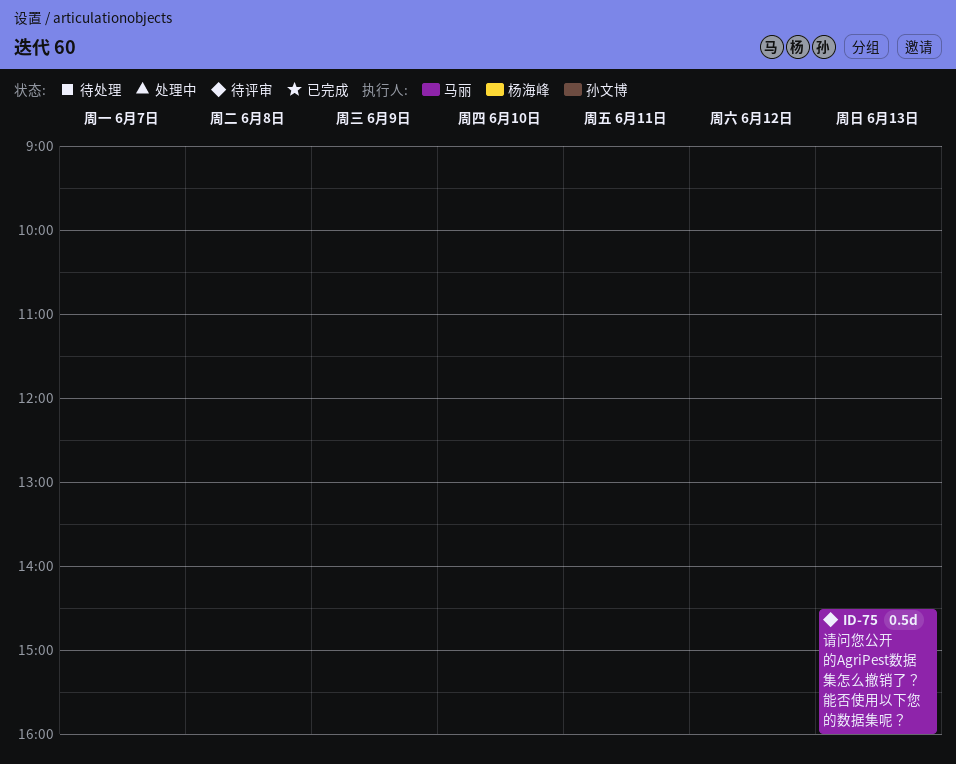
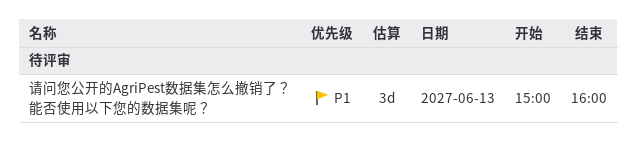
请问您公开的AgriPest数据集怎么撤销了？能否使用以下您的数据集呢？, estimate: 0.5d -> 3d
请问您公开的AgriPest数据集怎么撤销了？能否使用以下您的数据集呢？, begins: 14:30 -> 15:00

